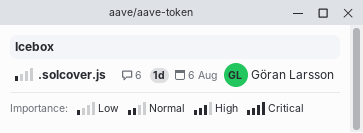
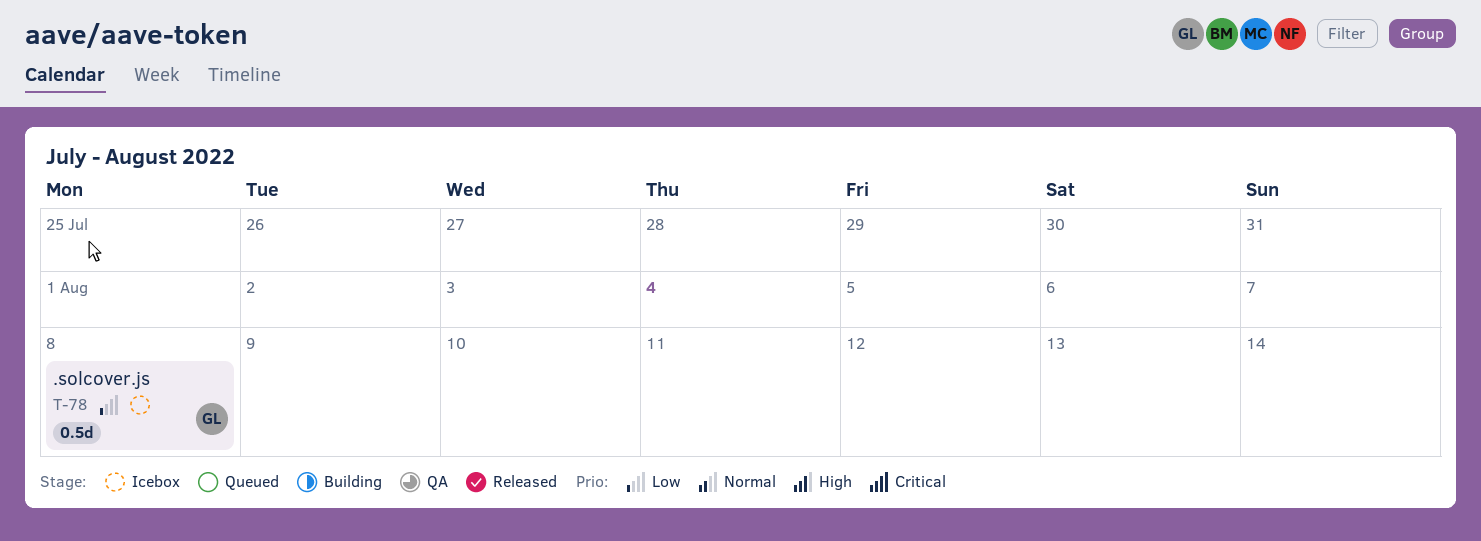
.solcover.js, estimate: 1d -> 0.5d
.solcover.js, due: Aug 6 -> Aug 8

